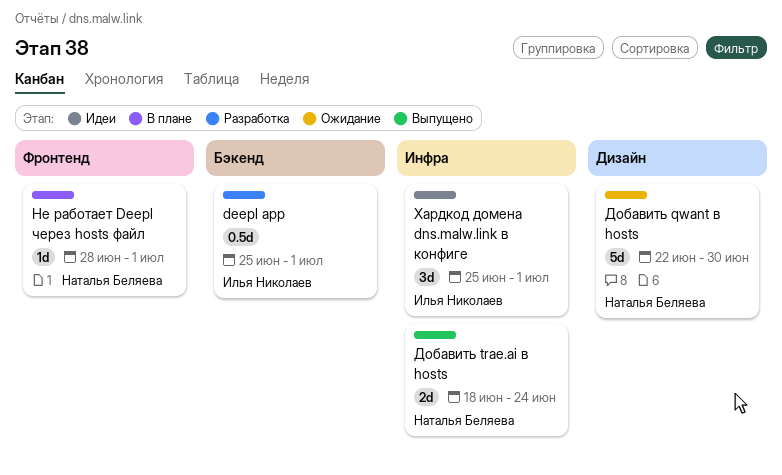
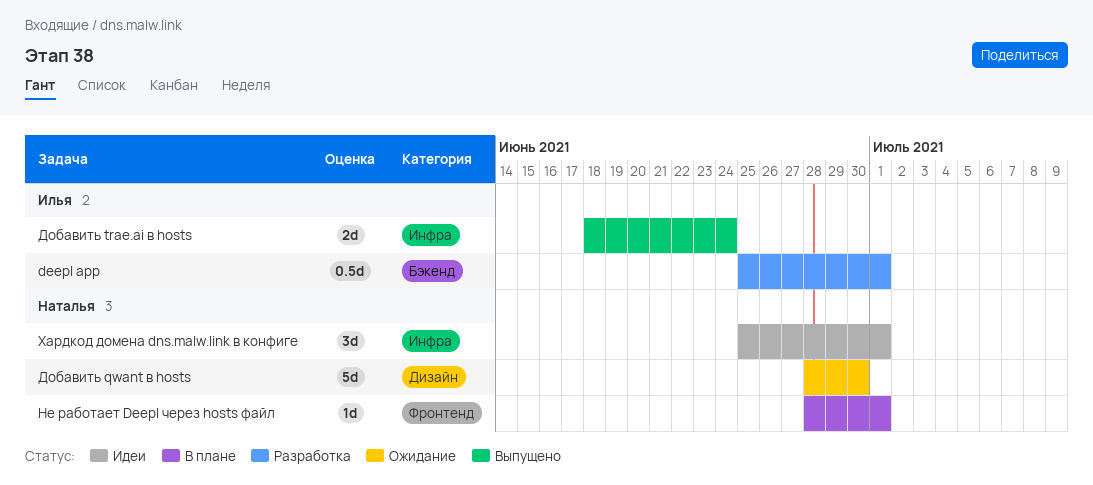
Добавить qwant в hosts, start: Jun 22 -> Jun 28
Добавить trae.ai в hosts, owner: Наталья Беляева -> Илья Николаев
Хардкод домена dns.malw.link в конфиге, owner: Илья Николаев -> Наталья Беляева

